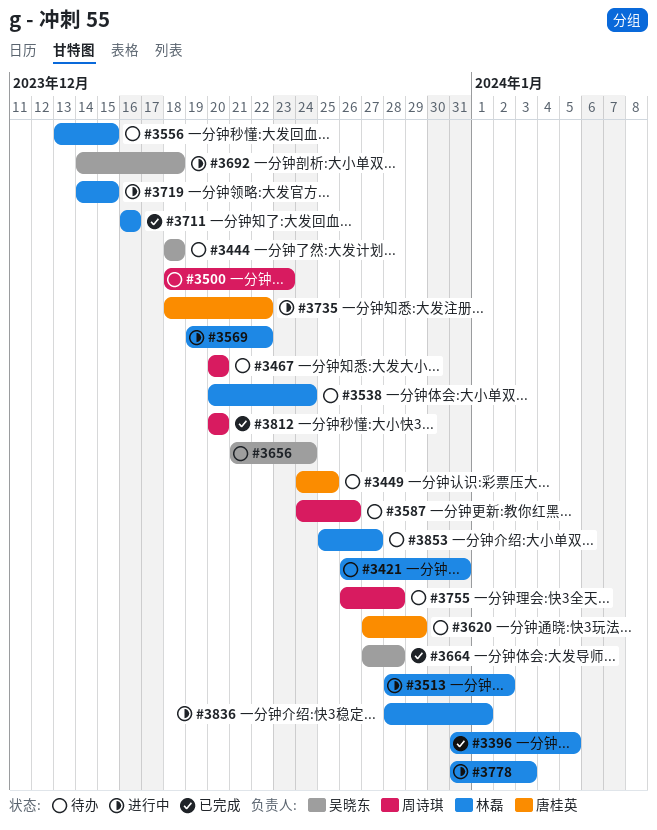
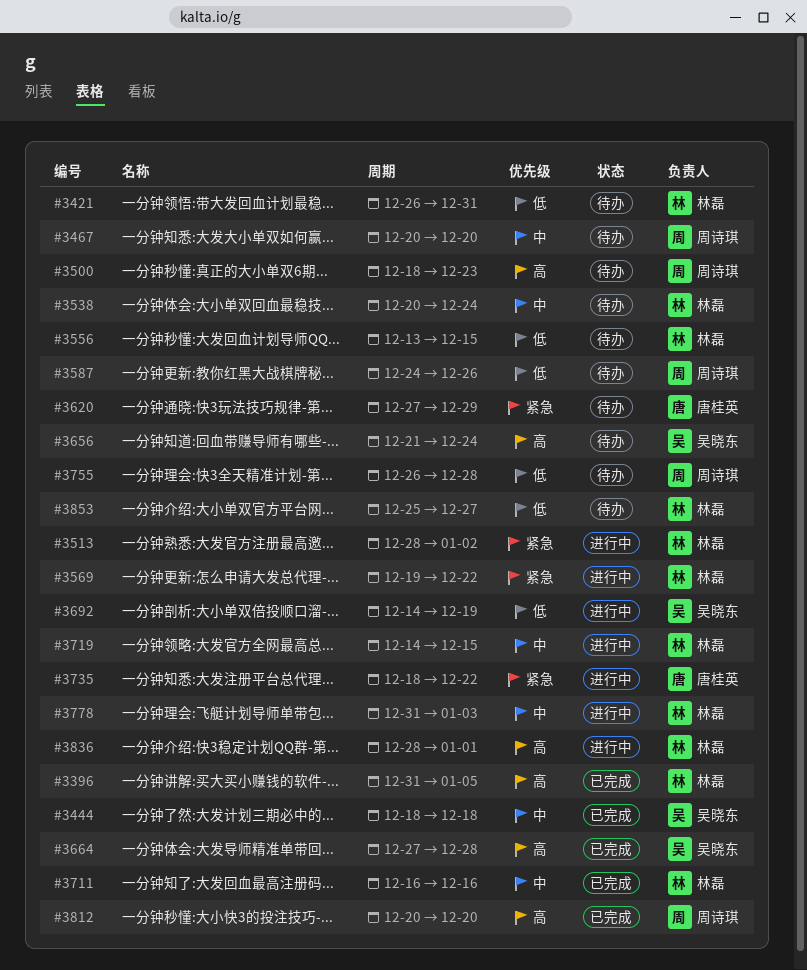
#3444, status: 待办 -> 已完成
#3449: present -> none
#3692, due: Dec 18 -> Dec 19

